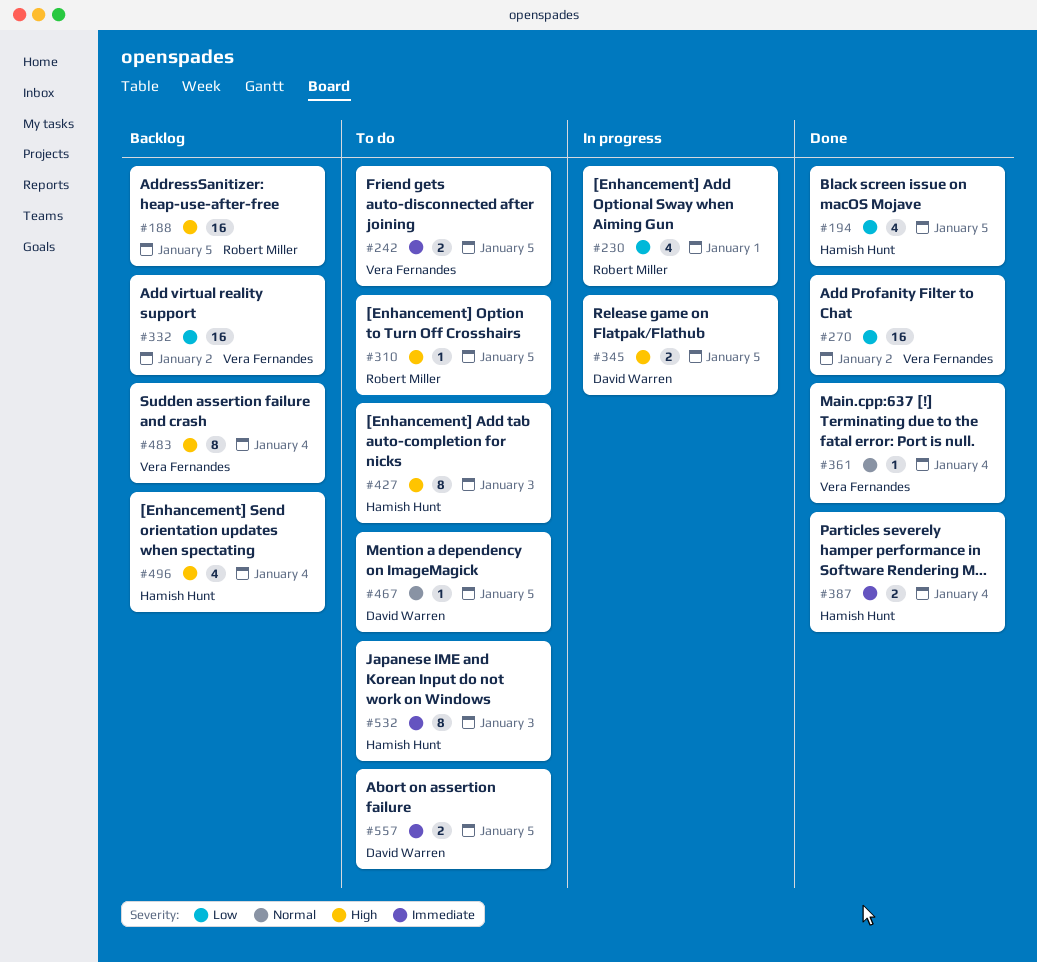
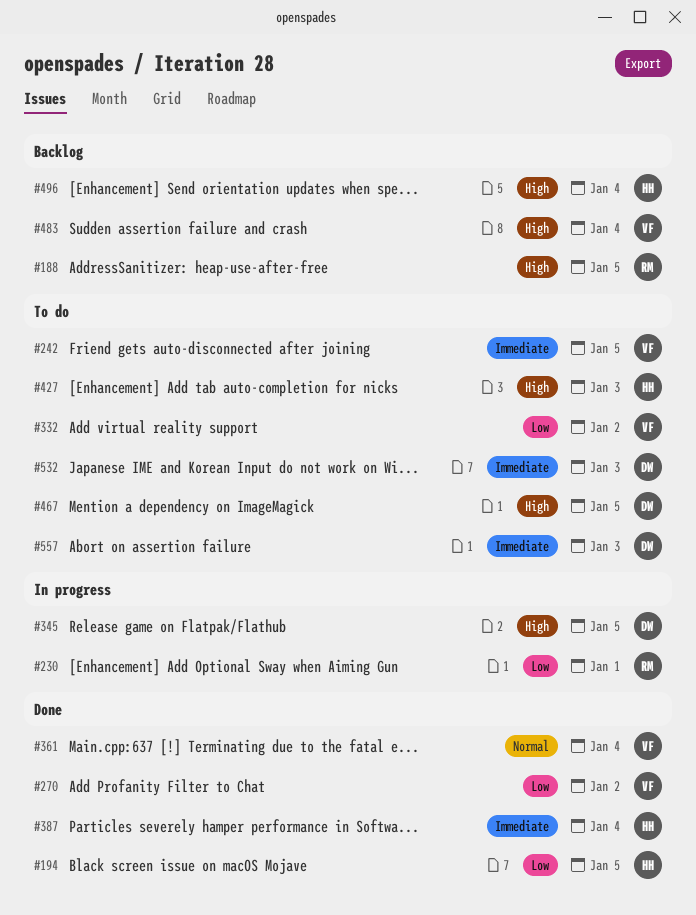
#310: present -> none
#332, status: Backlog -> To do
#467, priority: Normal -> High
#532, owner: Hamish Hunt -> David Warren
#557, due: Jan 5 -> Jan 3

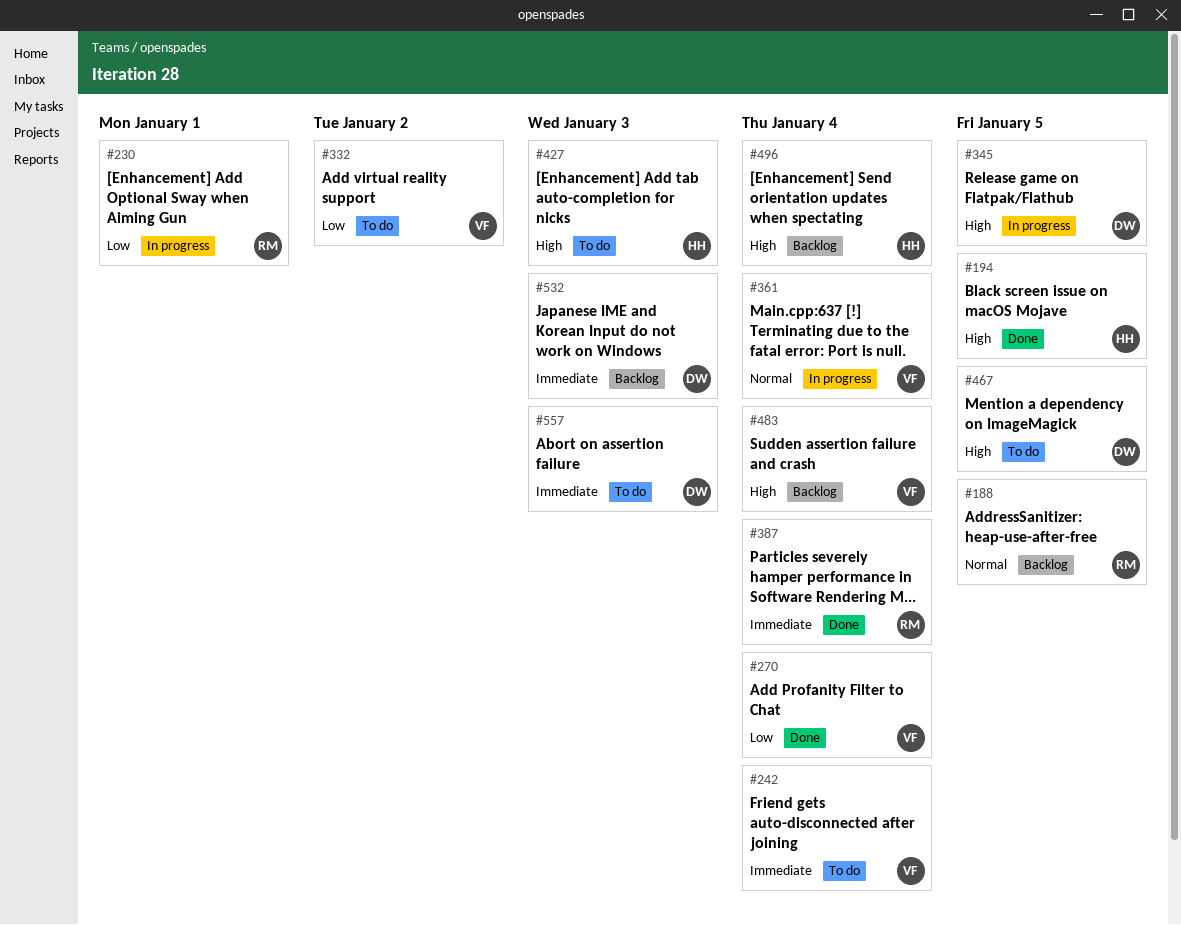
#188, priority: High -> Normal
#194, priority: Low -> High
#242, due: Jan 5 -> Jan 4
#270, due: Jan 2 -> Jan 4
#361, status: Done -> In progress
#387, owner: HH -> RM
#532, status: To do -> Backlog

